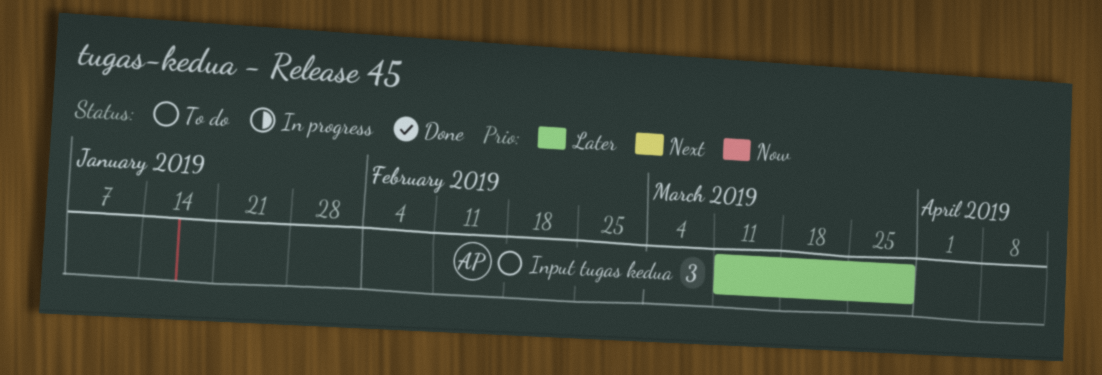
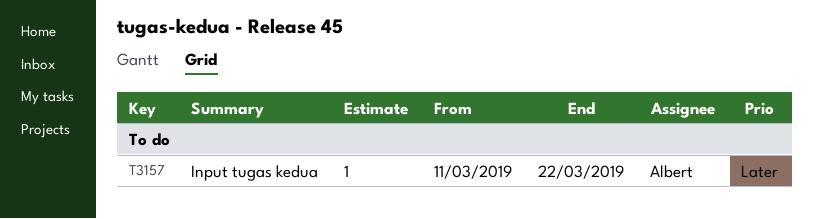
Input tugas kedua, estimate: 3 -> 1
Input tugas kedua, due: Mar 29 -> Mar 22

